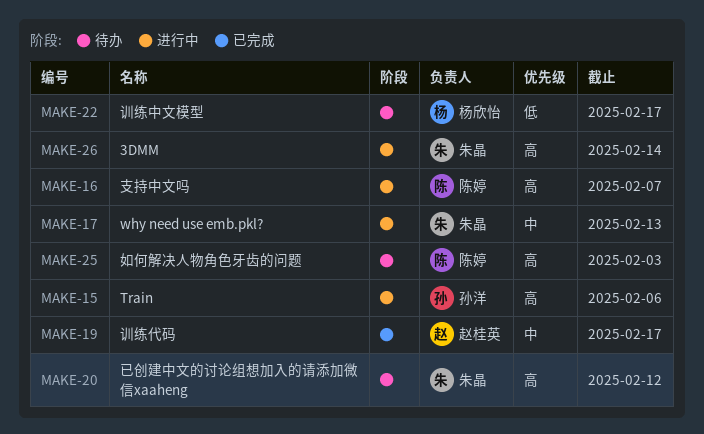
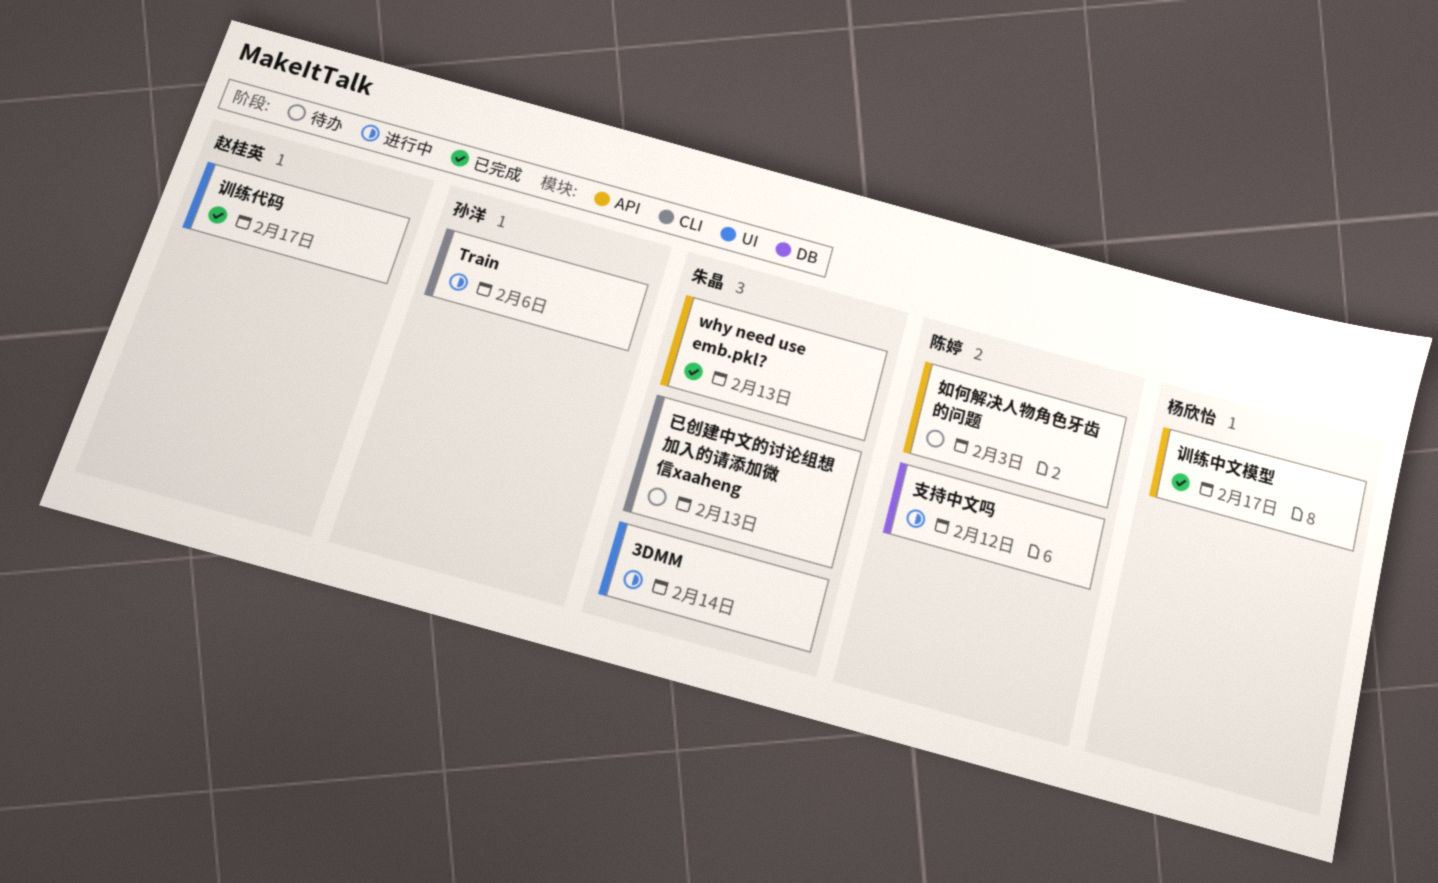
why need use emb.pkl?, status: 进行中 -> 已完成
已创建中文的讨论组想加入的请添加微信xaaheng, due: Feb 12 -> Feb 13
支持中文吗, due: Feb 7 -> Feb 12
训练中文模型, status: 待办 -> 已完成

